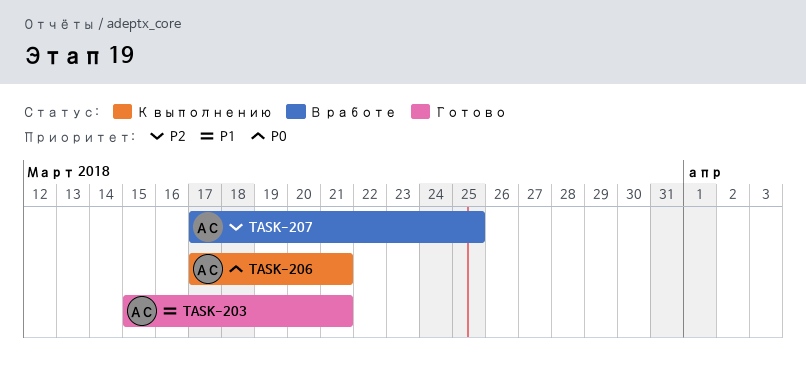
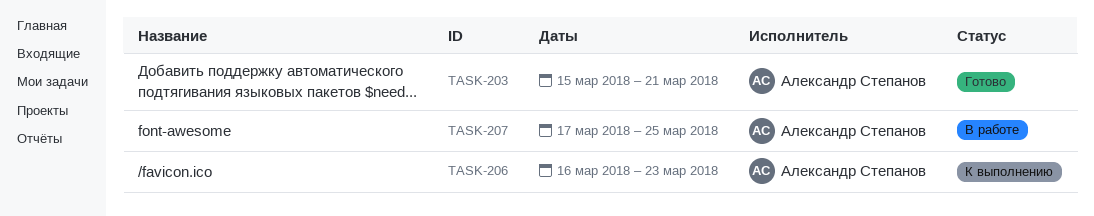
TASK-206, start: Mar 17 -> Mar 16
TASK-206, due: Mar 21 -> Mar 23

